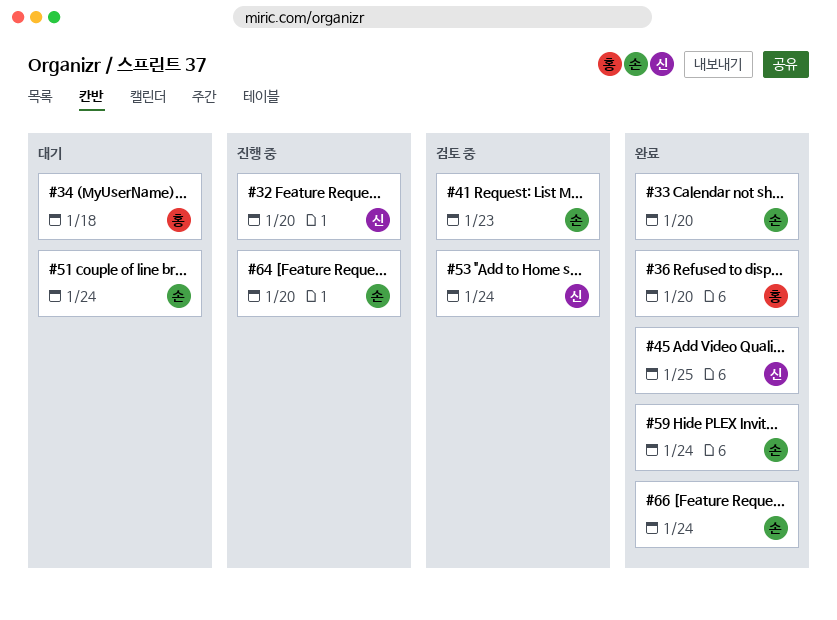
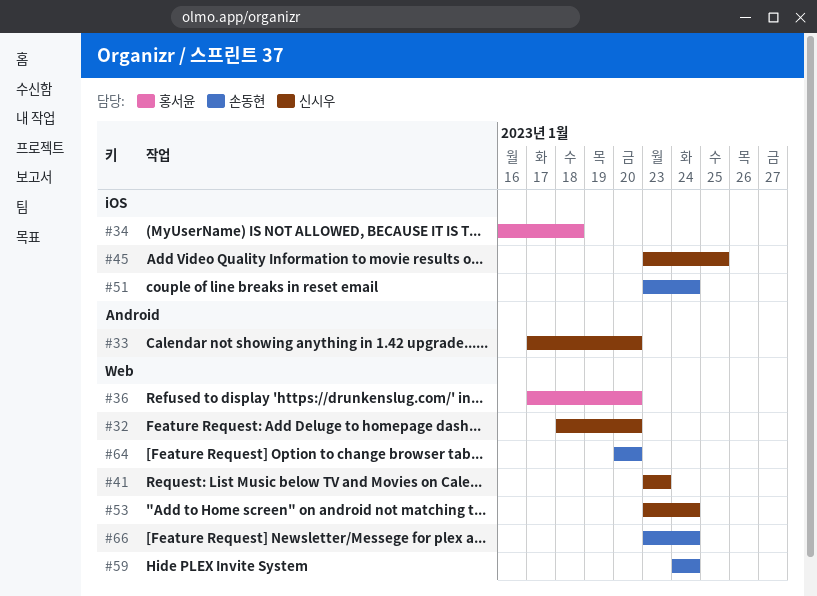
#33, owner: 손동현 -> 신시우
#41, owner: 손동현 -> 신시우

